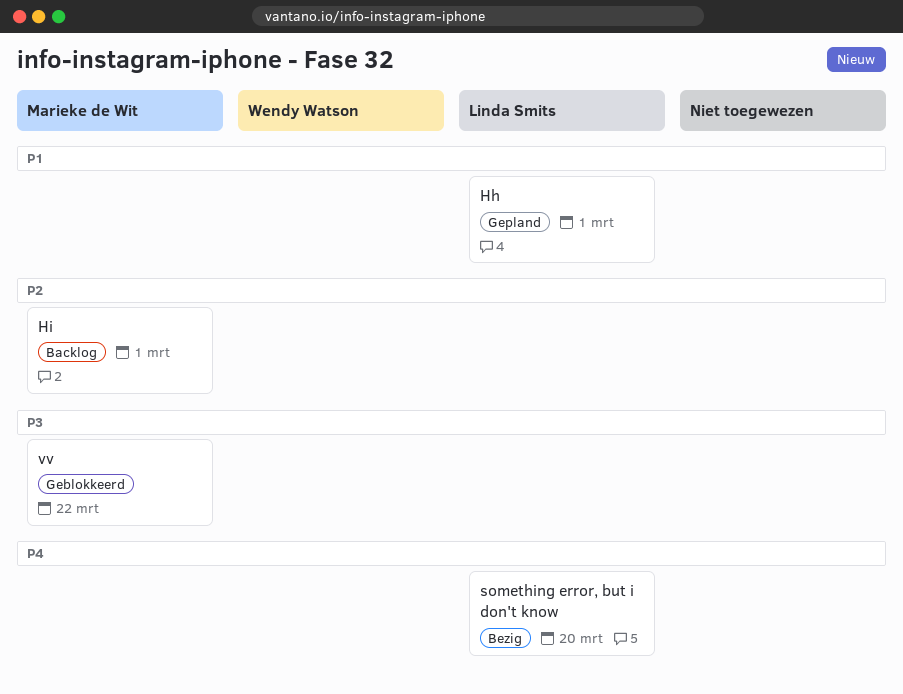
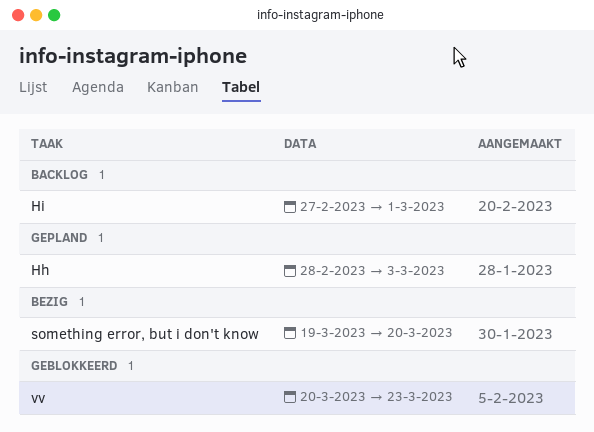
Hh, due: Mar 1 -> Mar 3
vv, due: Mar 22 -> Mar 23

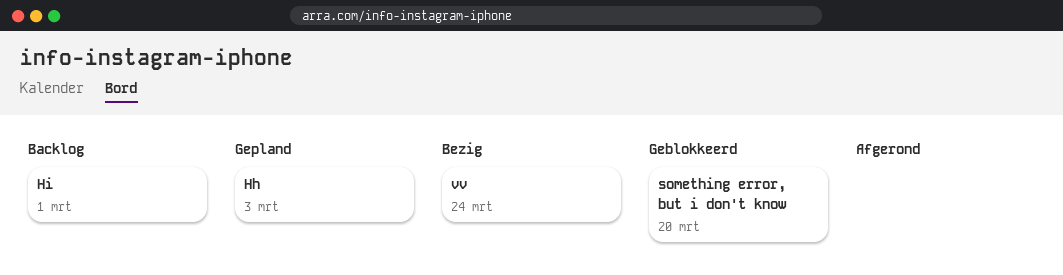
something error, but i don't know, status: Bezig -> Geblokkeerd
vv, status: Geblokkeerd -> Bezig
vv, due: Mar 23 -> Mar 24

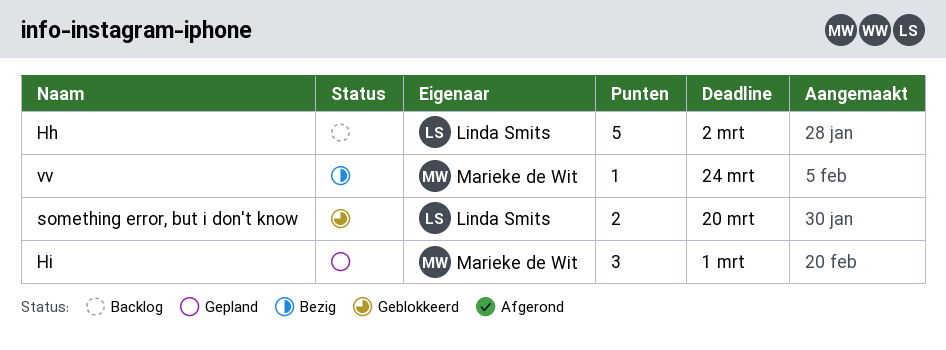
Hh, status: Gepland -> Backlog
Hh, due: Mar 3 -> Mar 2
Hi, status: Backlog -> Gepland

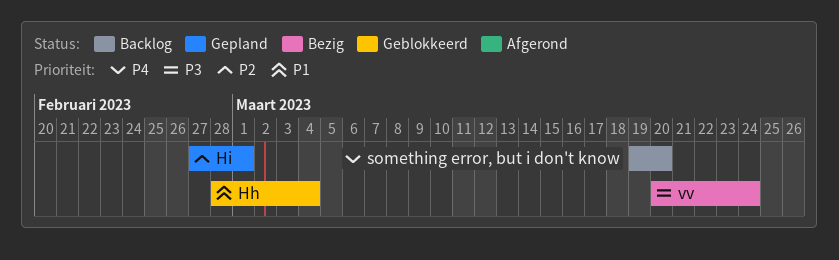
Hh, status: Backlog -> Geblokkeerd
Hh, due: Mar 2 -> Mar 4
something error, but i don't know, status: Geblokkeerd -> Backlog

